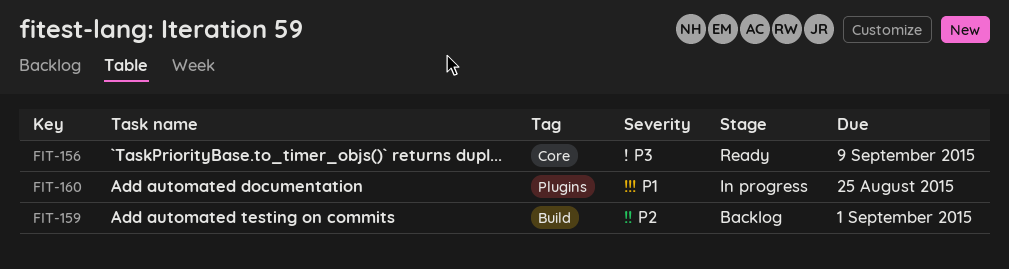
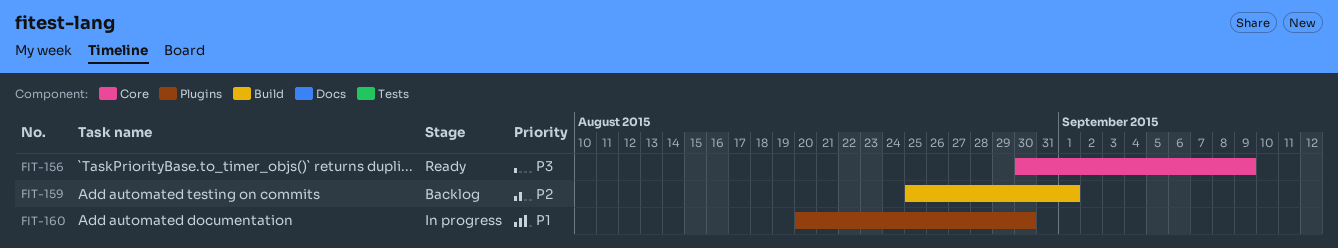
FIT-160, due: Aug 25 -> Aug 30

